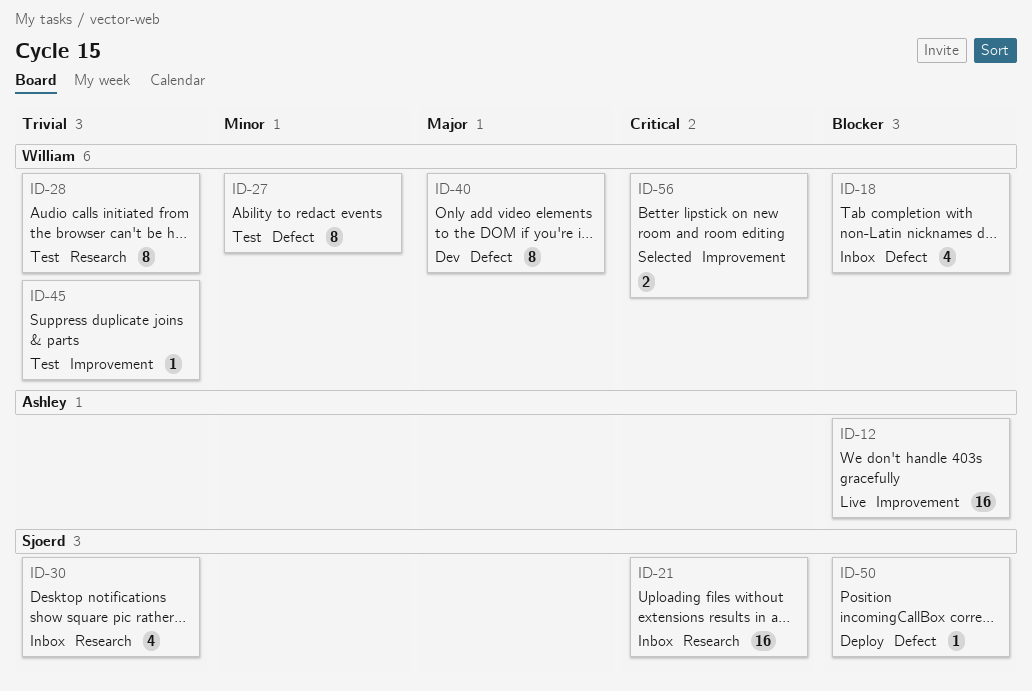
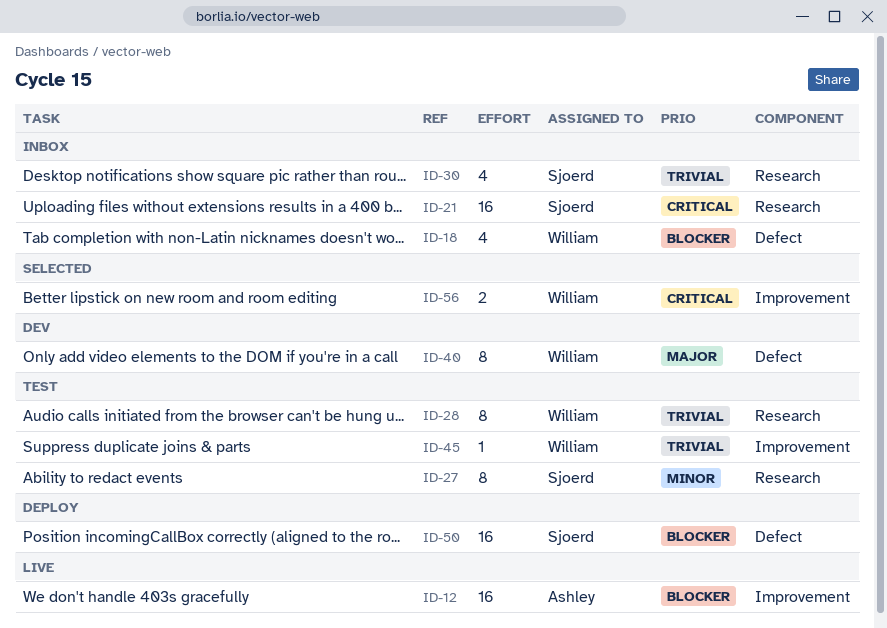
ID-27, owner: William -> Sjoerd
ID-27, label: Defect -> Research
ID-50, estimate: 1 -> 16

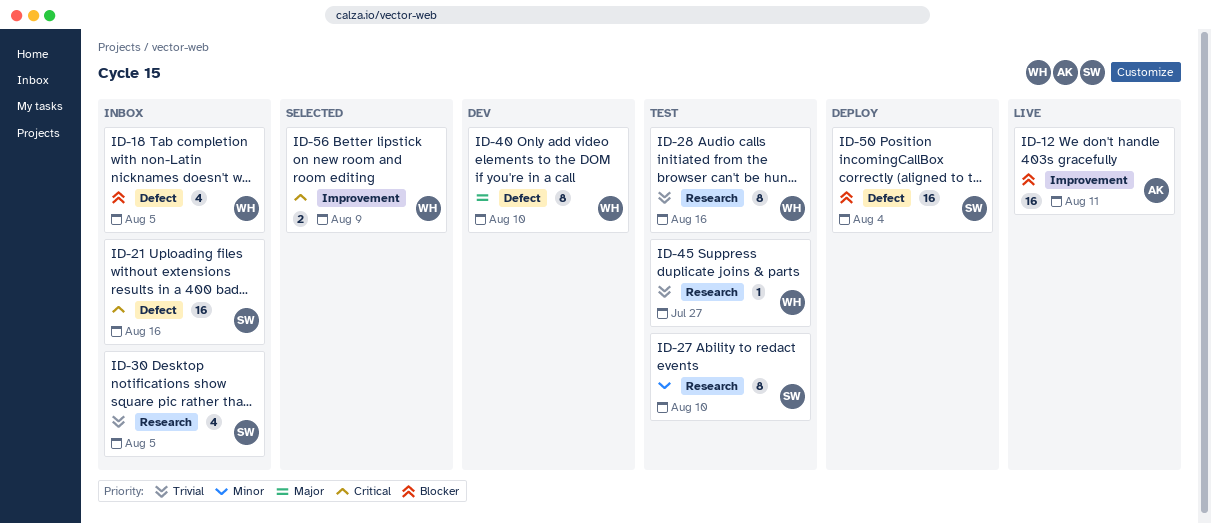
ID-21, label: Research -> Defect
ID-45, label: Improvement -> Research

